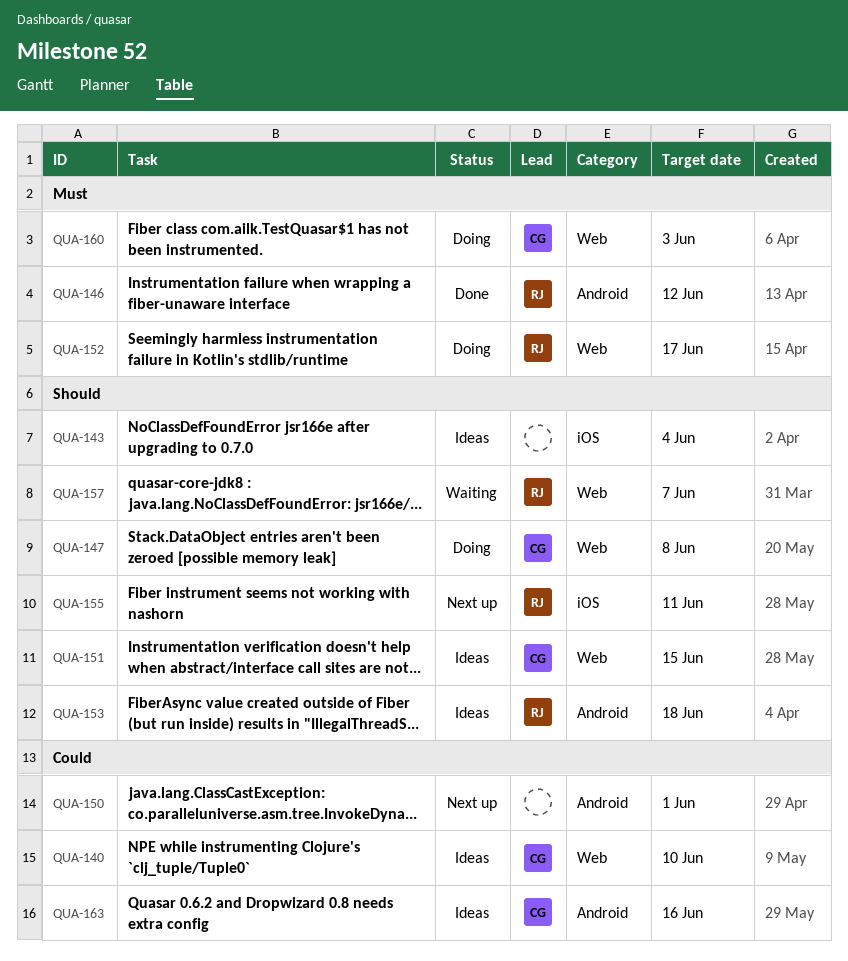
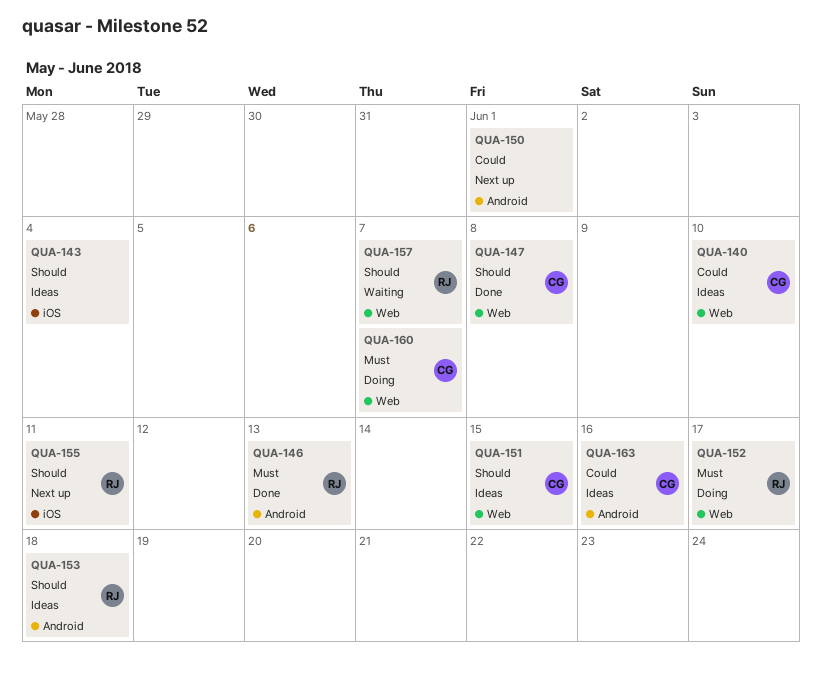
QUA-146, due: Jun 12 -> Jun 13
QUA-147, status: Doing -> Done
QUA-160, due: Jun 3 -> Jun 7

